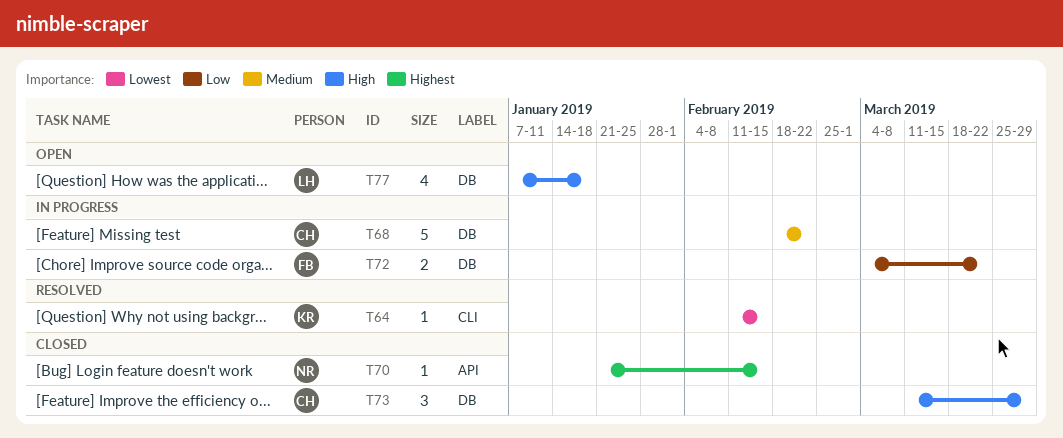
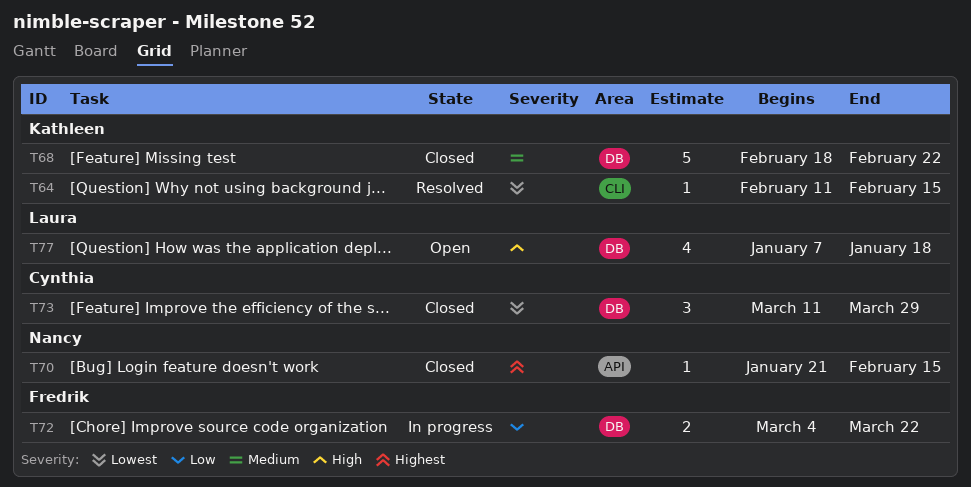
T68, status: In progress -> Closed
T68, owner: Cynthia -> Kathleen
T73, priority: High -> Lowest

